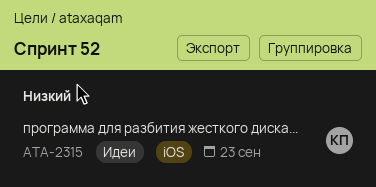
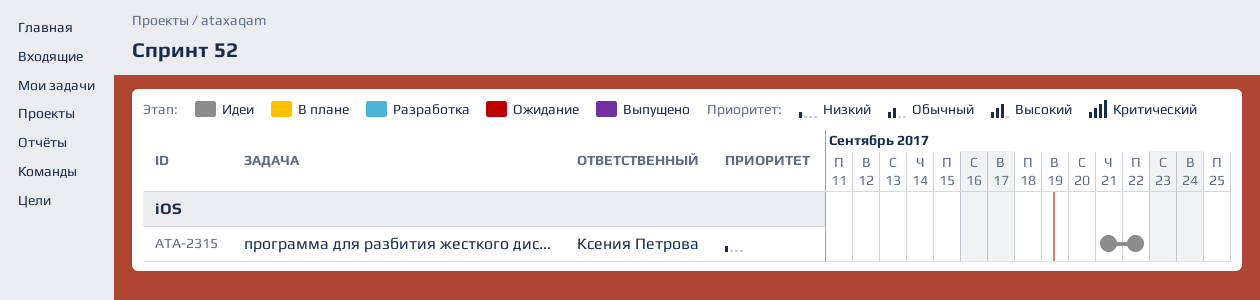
ATA-2315, due: Sep 23 -> Sep 22

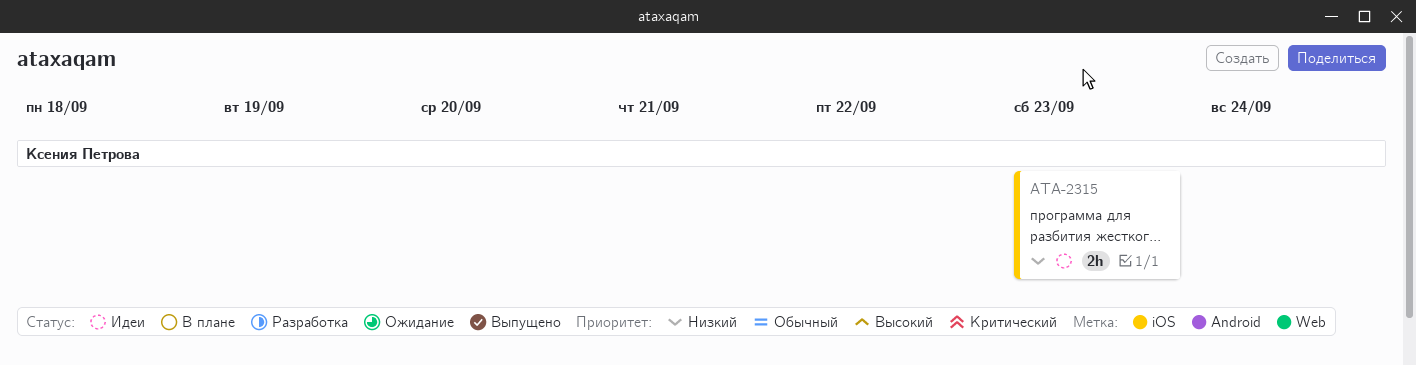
ATA-2315, due: Sep 22 -> Sep 23

